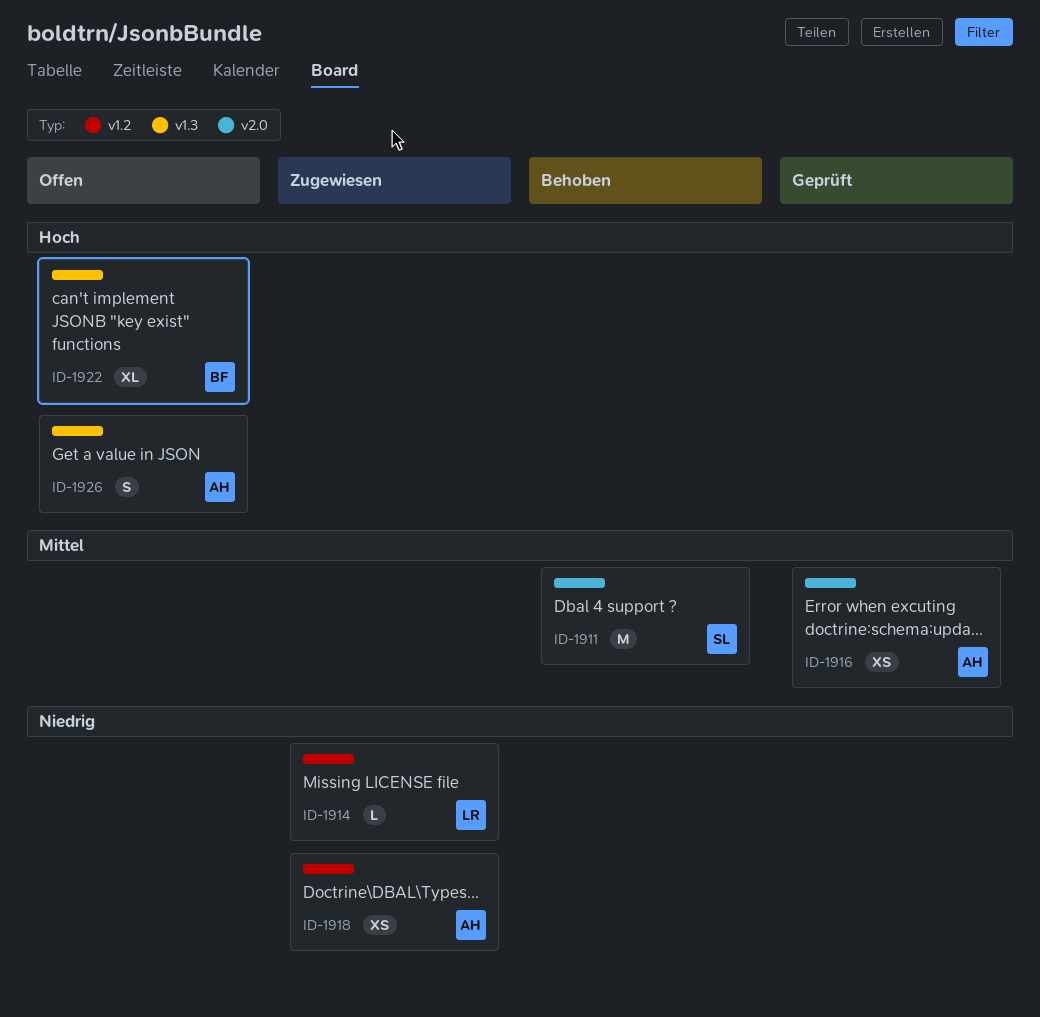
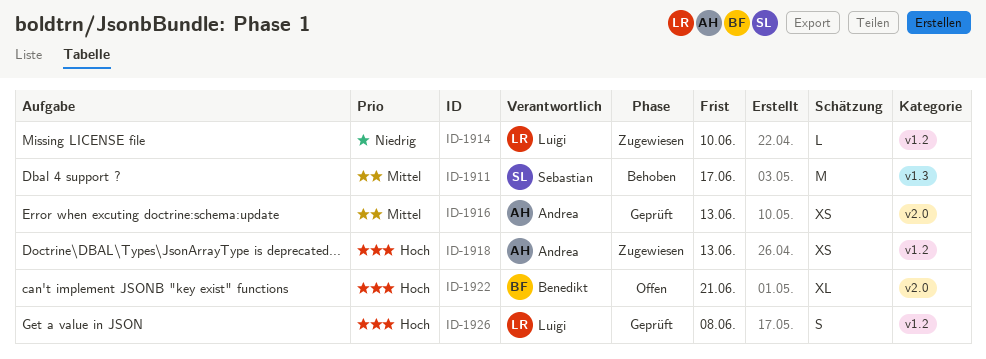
ID-1911, label: v2.0 -> v1.3
ID-1918, priority: Niedrig -> Hoch
ID-1922, label: v1.3 -> v2.0
ID-1926, status: Offen -> Geprüft
ID-1926, owner: Andrea -> Luigi
ID-1926, label: v1.3 -> v1.2

